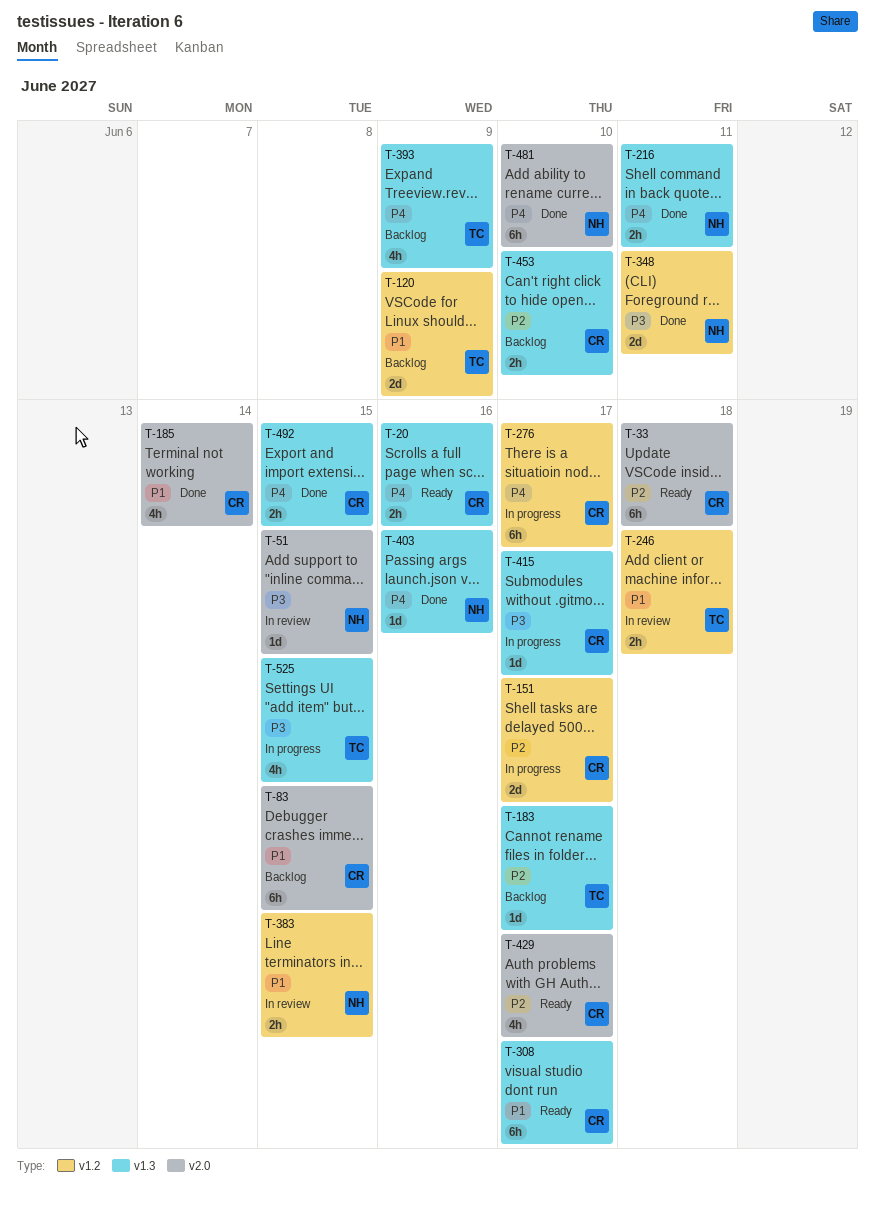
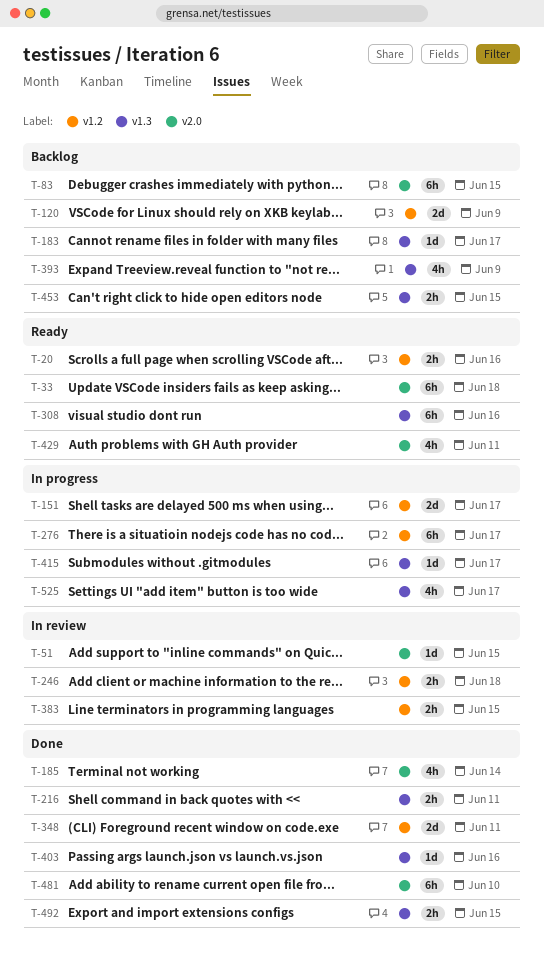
T-20, label: v1.3 -> v1.2
T-308, due: Jun 17 -> Jun 16
T-429, due: Jun 17 -> Jun 11
T-453, due: Jun 10 -> Jun 15
T-525, due: Jun 15 -> Jun 17

